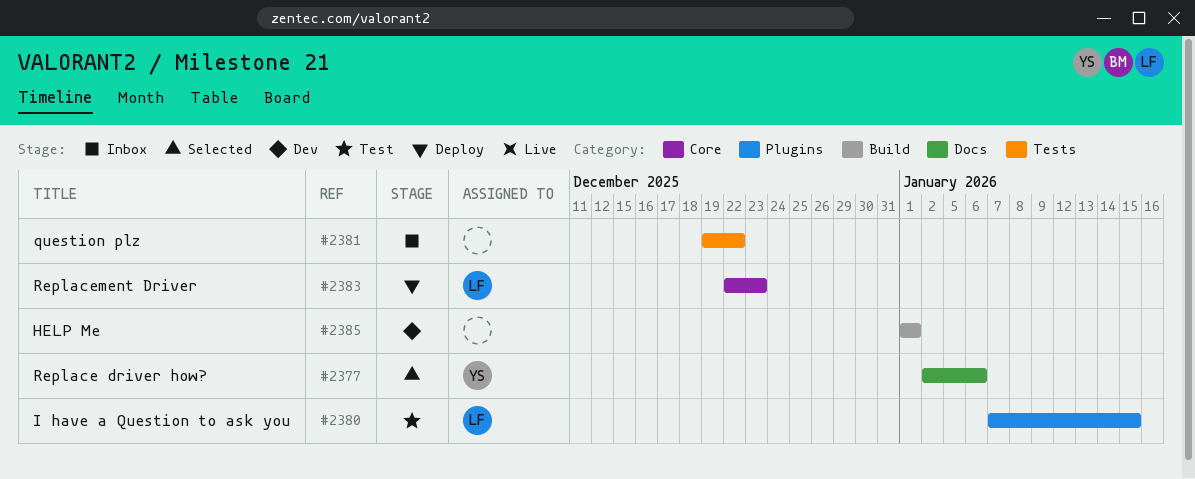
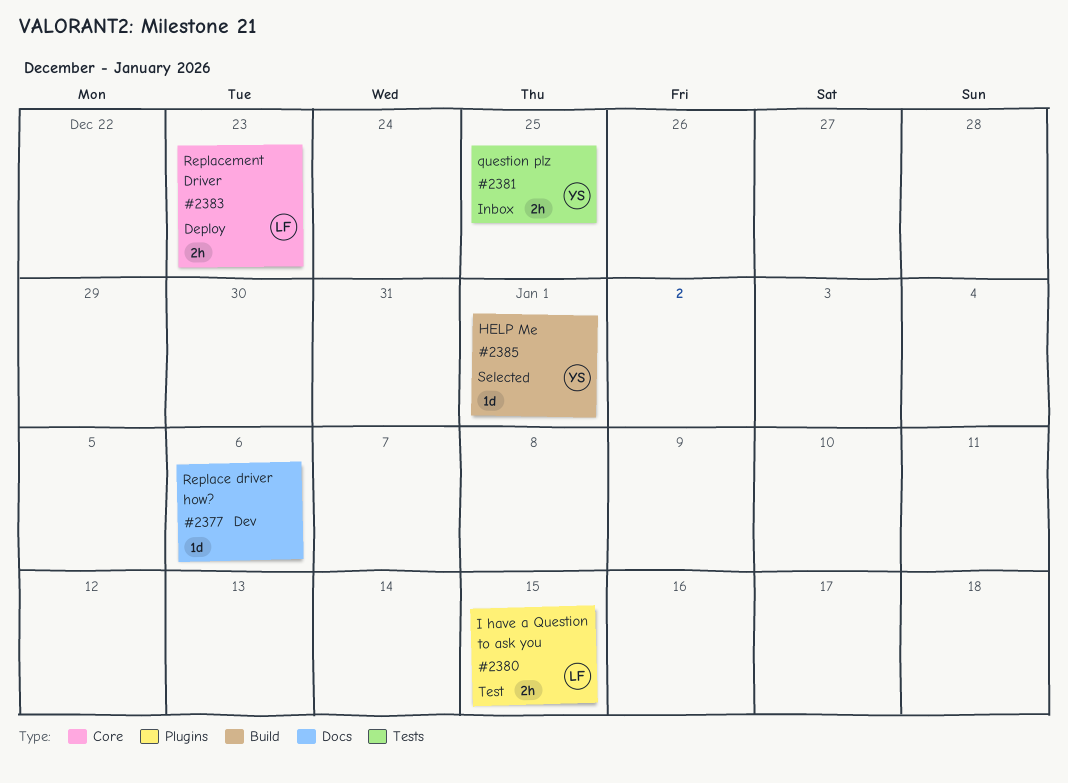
#2377, status: Selected -> Dev
#2377, owner: YS -> none
#2381, owner: none -> YS
#2381, due: Dec 22 -> Dec 25
#2385, status: Dev -> Selected
#2385, owner: none -> YS

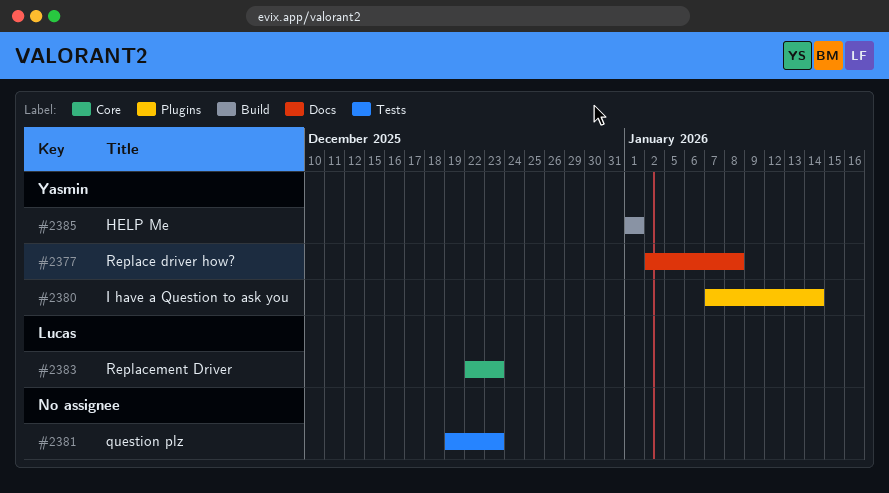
#2377, owner: none -> Yasmin
#2377, due: Jan 6 -> Jan 8
#2380, owner: Lucas -> Yasmin
#2380, due: Jan 15 -> Jan 14
#2381, owner: Yasmin -> none
#2381, due: Dec 25 -> Dec 23

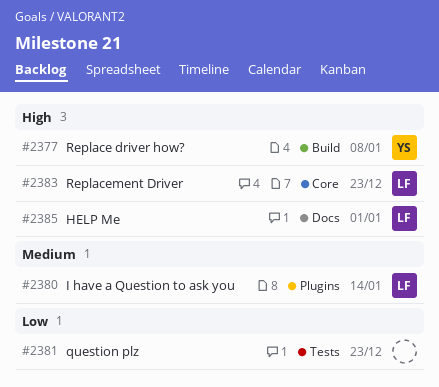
#2377, label: Docs -> Build
#2380, owner: Yasmin -> Lucas
#2385, owner: Yasmin -> Lucas
#2385, label: Build -> Docs

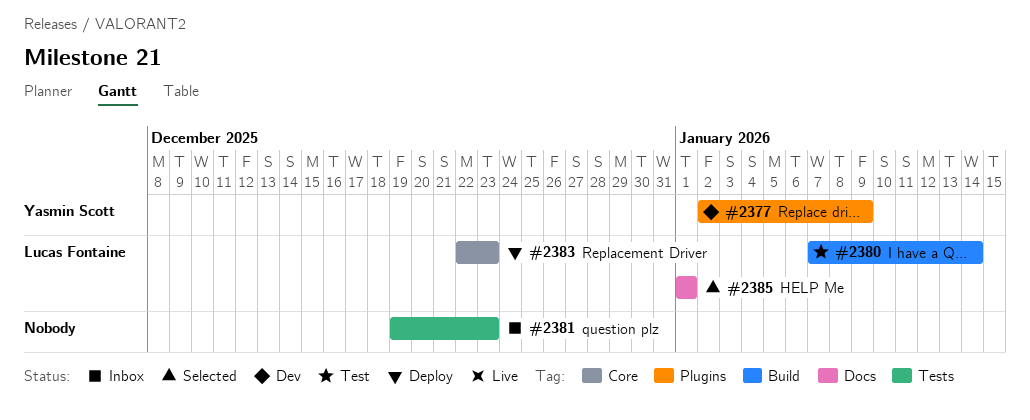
#2377, label: Build -> Plugins
#2377, due: Jan 8 -> Jan 9
#2380, label: Plugins -> Build

